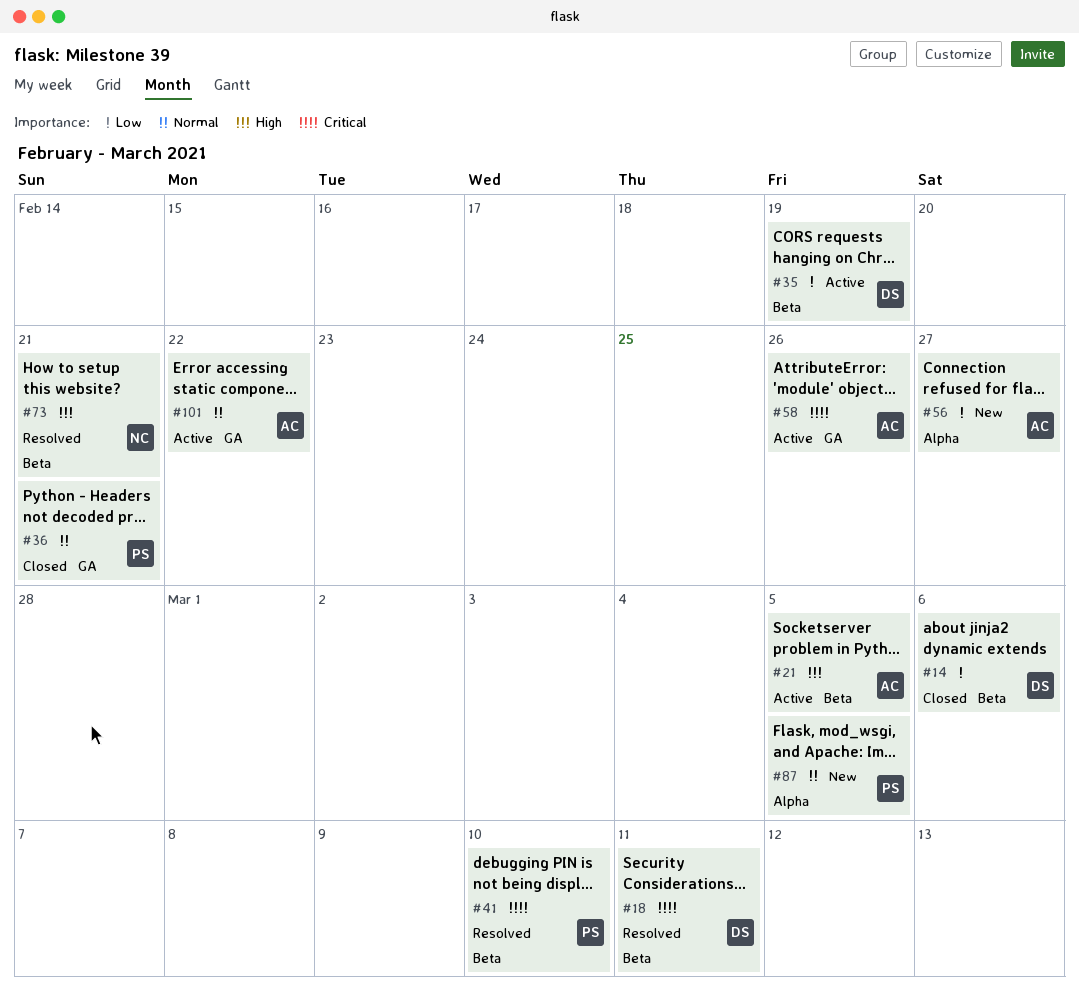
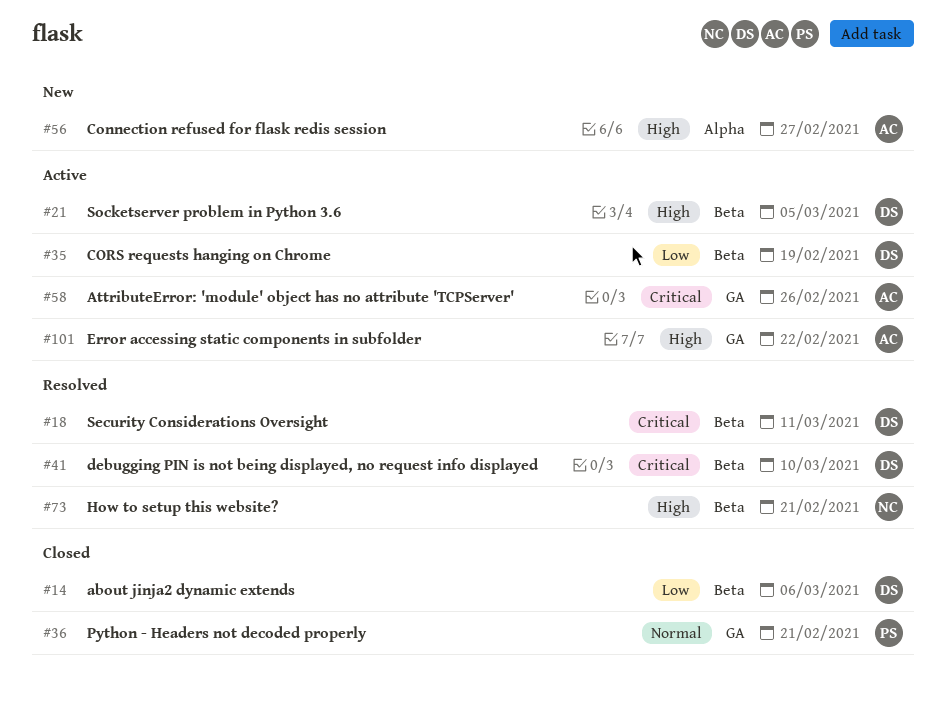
#21, owner: AC -> DS
#41, owner: PS -> DS
#56, priority: Low -> High
#87: present -> none
#101, priority: Normal -> High

